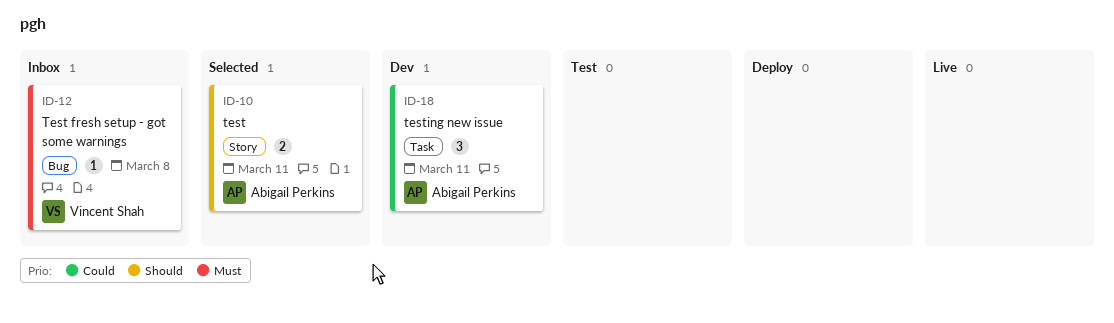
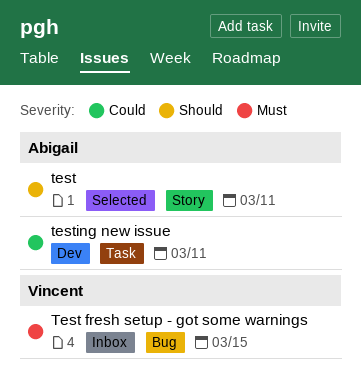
Test fresh setup - got some warnings, due: Mar 8 -> Mar 15

